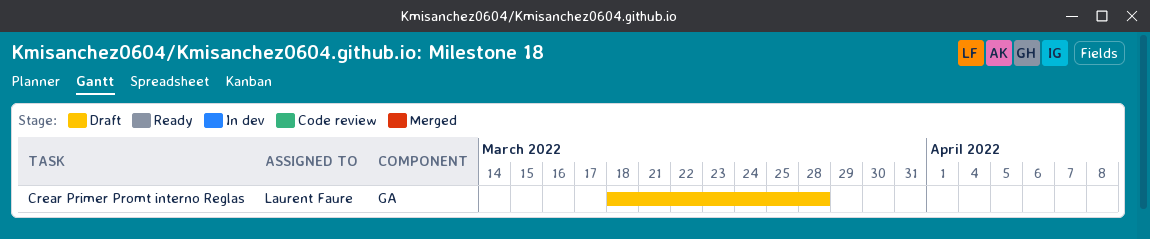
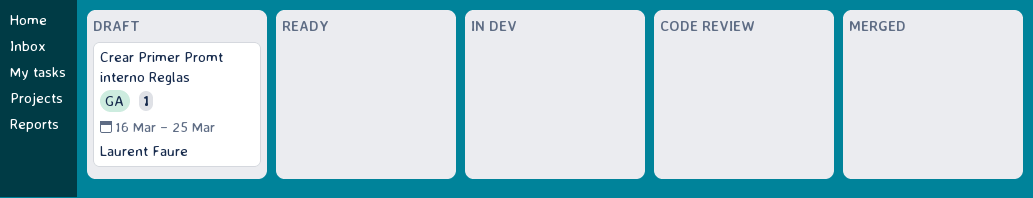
Crear Primer Promt interno Reglas, start: Mar 18 -> Mar 16
Crear Primer Promt interno Reglas, due: Mar 28 -> Mar 25

